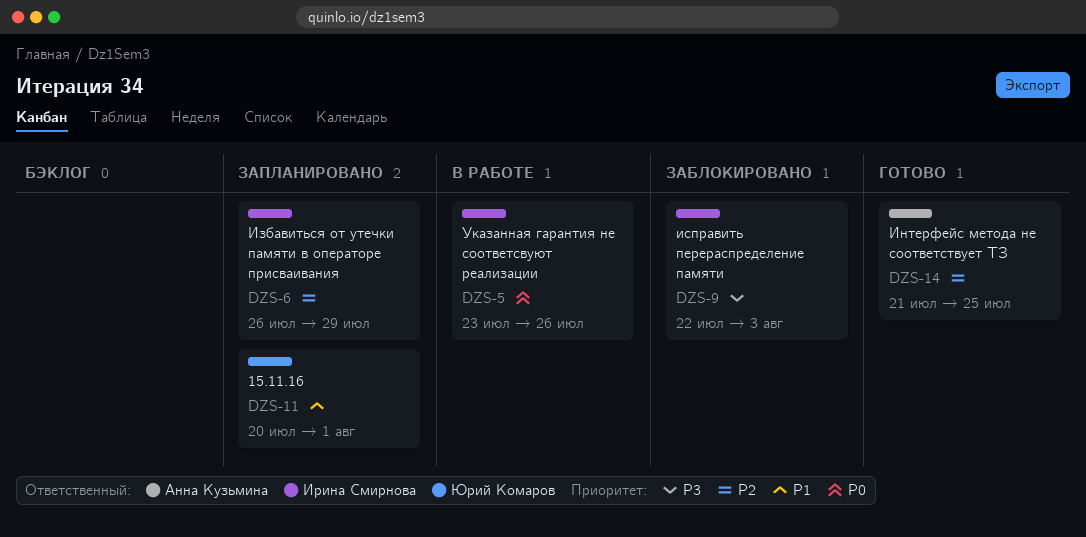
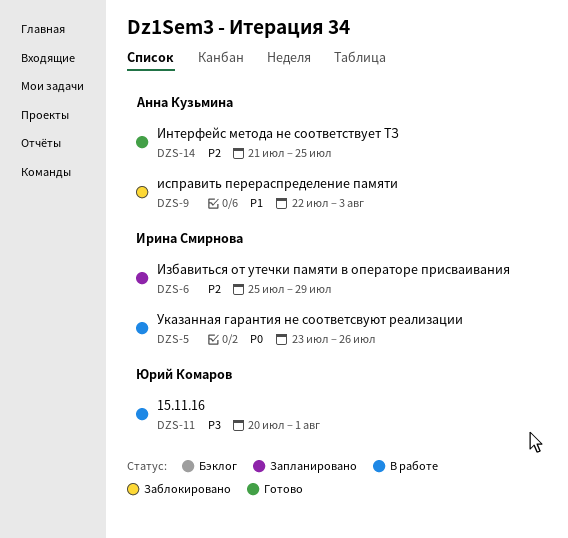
DZS-6, start: Jul 26 -> Jul 25
DZS-9, owner: Ирина Смирнова -> Анна Кузьмина
DZS-9, priority: P3 -> P1
DZS-11, status: Запланировано -> В работе
DZS-11, priority: P1 -> P3

